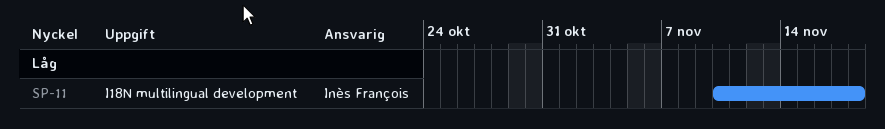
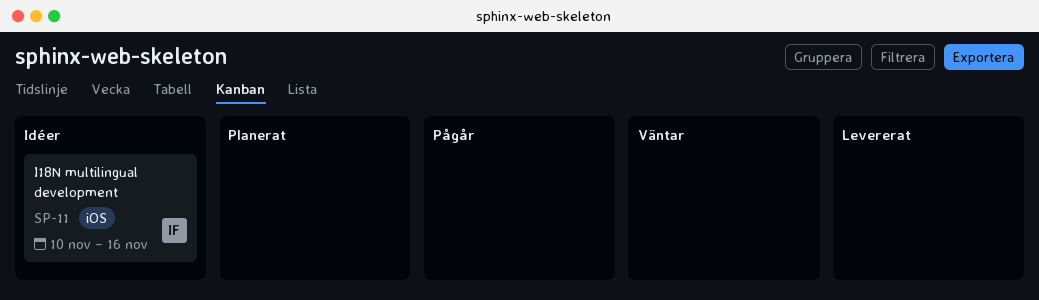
SP-11, due: Nov 18 -> Nov 16

